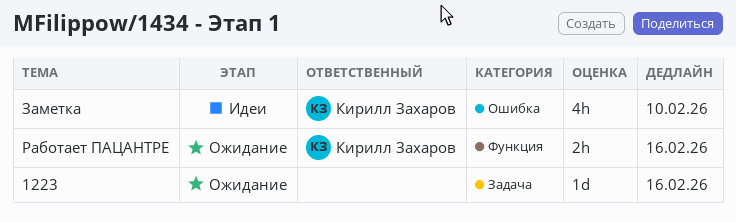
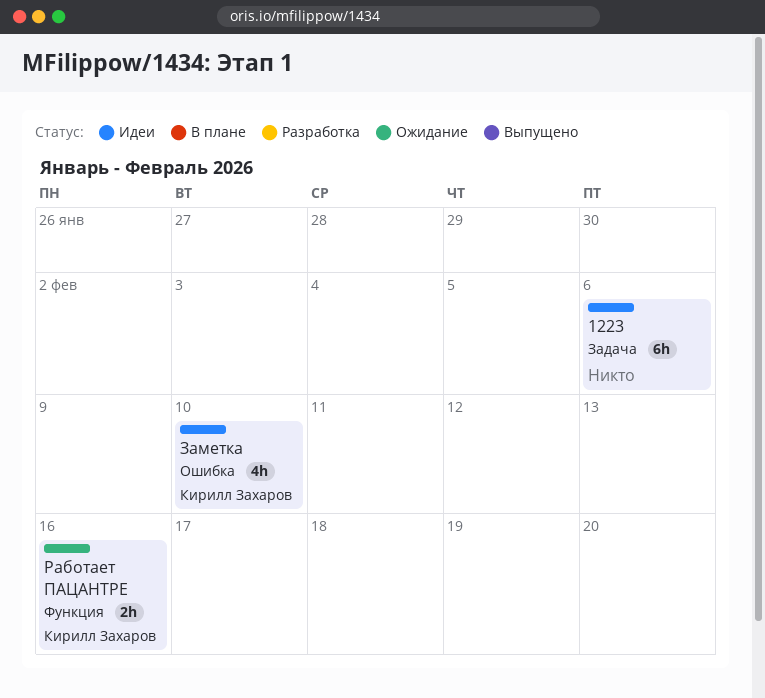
1223, status: Ожидание -> Идеи
1223, estimate: 1d -> 6h
1223, due: Feb 16 -> Feb 6

